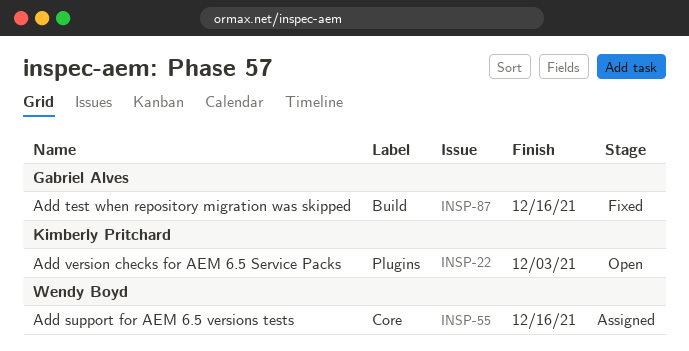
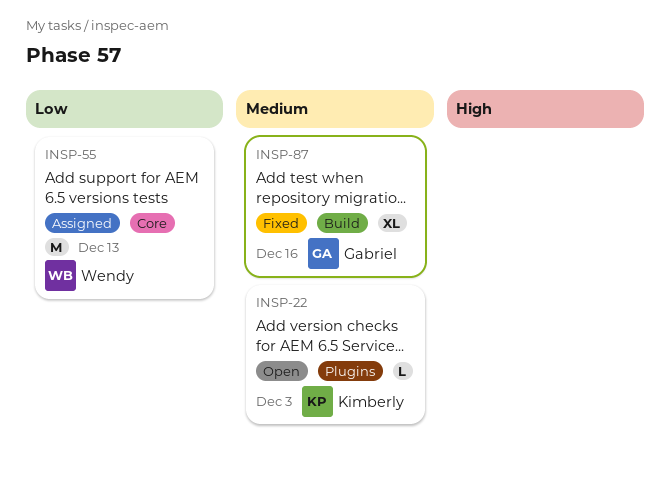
INSP-55, due: Dec 16 -> Dec 13

